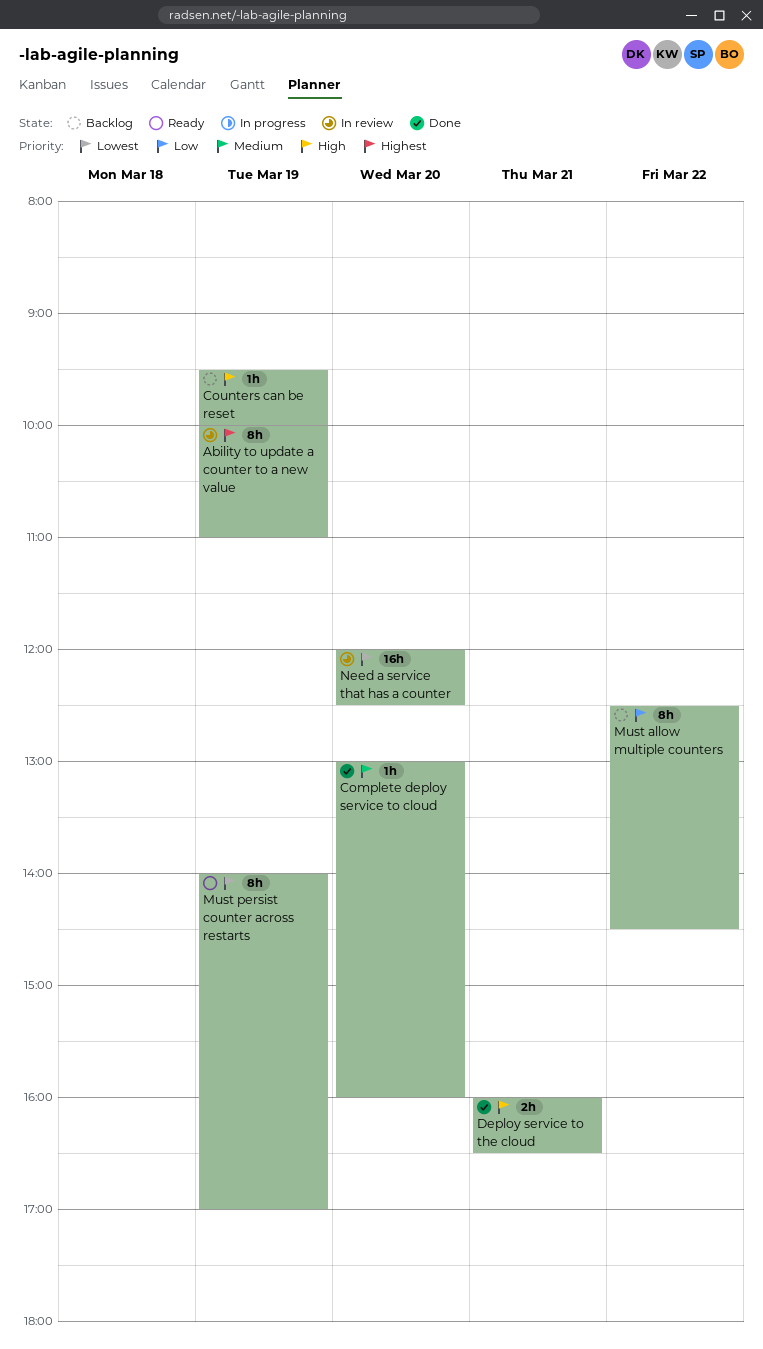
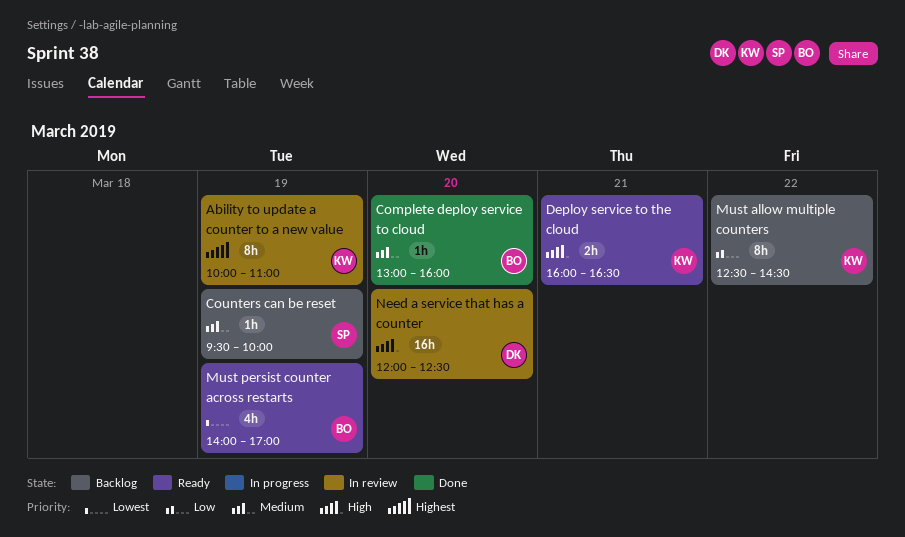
Counters can be reset, priority: High -> Medium
Deploy service to the cloud, status: Done -> Ready
Must persist counter across restarts, estimate: 8h -> 4h
Need a service that has a counter, priority: Lowest -> High

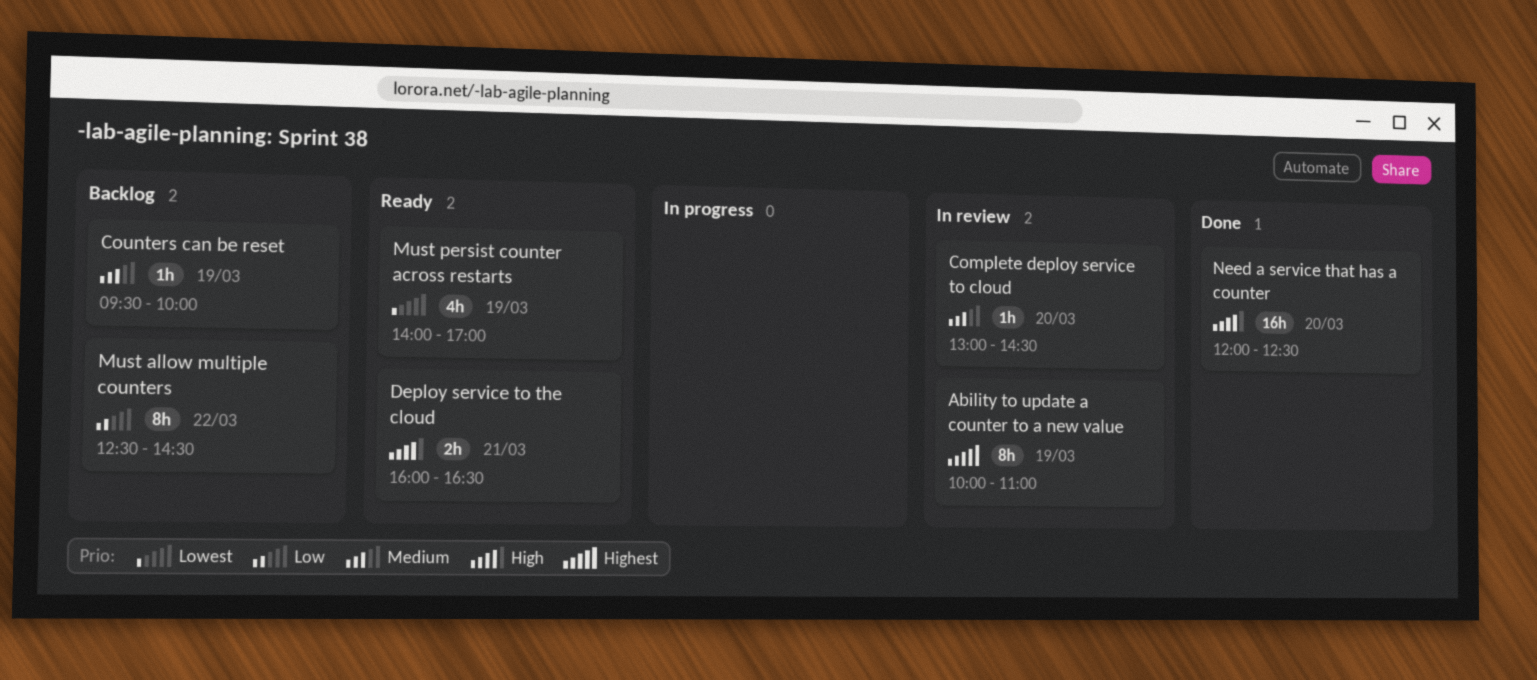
Complete deploy service to cloud, status: Done -> In review
Complete deploy service to cloud, ends: 16:00 -> 14:30
Need a service that has a counter, status: In review -> Done

